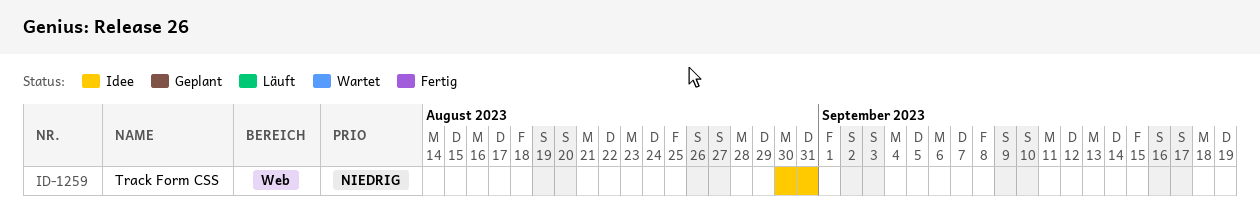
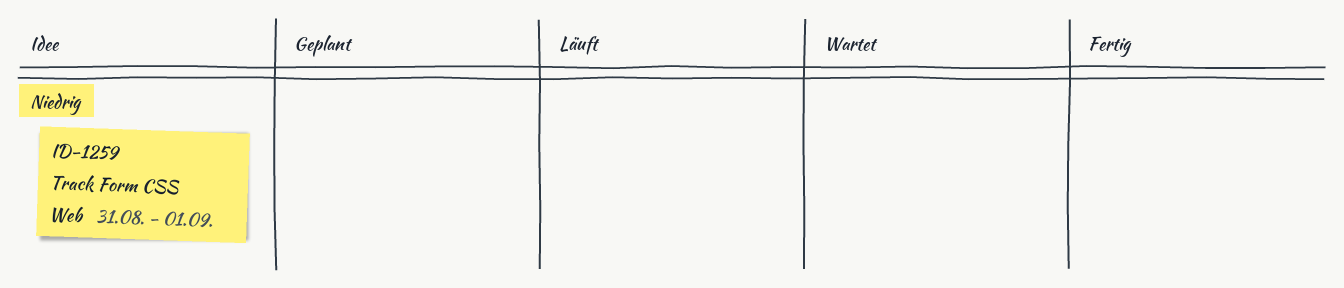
ID-1259, start: Aug 30 -> Aug 31
ID-1259, due: Aug 31 -> Sep 1

